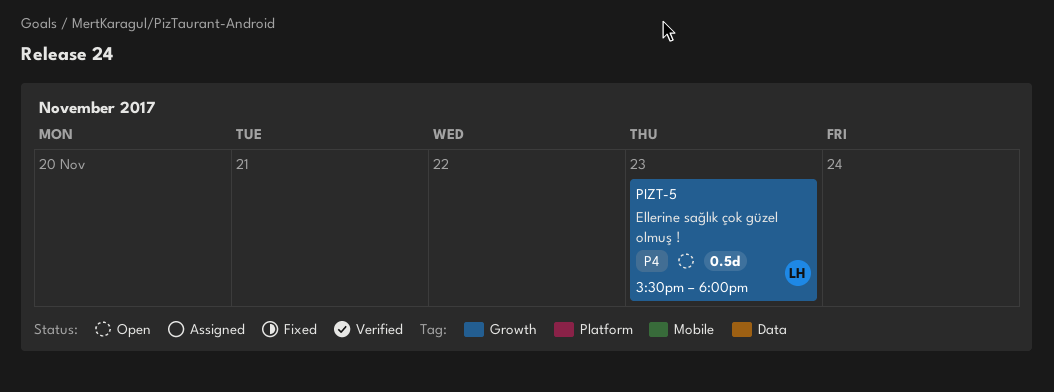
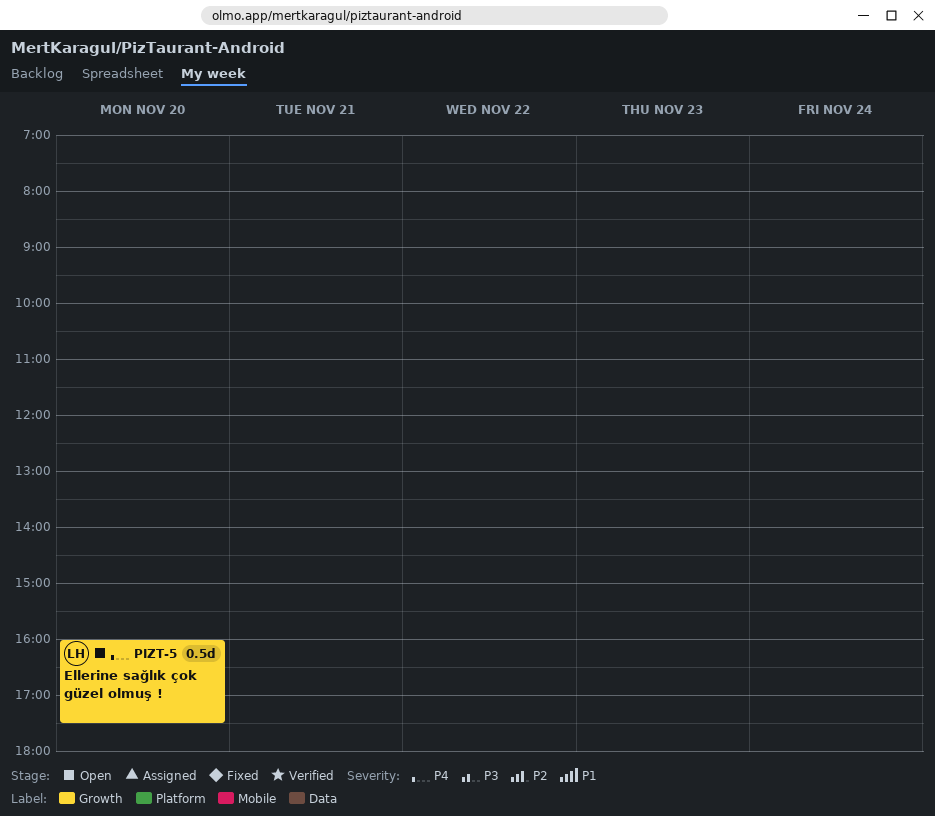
PIZT-5, day: Nov 23 -> Nov 20
PIZT-5, begins: 15:30 -> 16:00
PIZT-5, ends: 18:00 -> 17:30

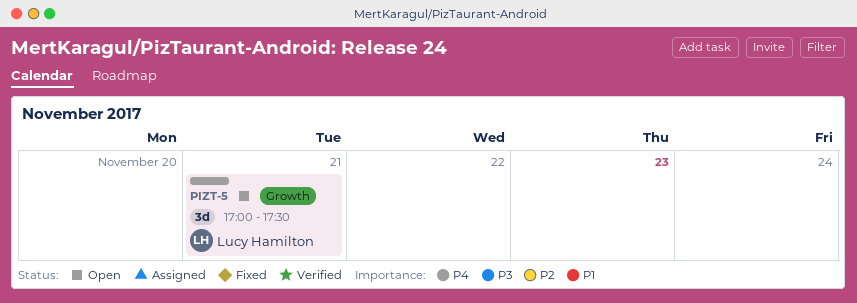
PIZT-5, estimate: 0.5d -> 3d
PIZT-5, day: Nov 20 -> Nov 21
PIZT-5, begins: 16:00 -> 17:00

